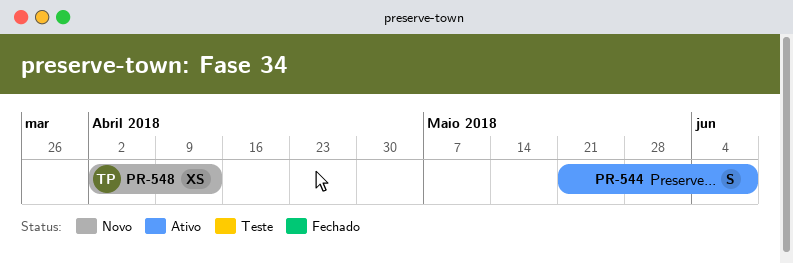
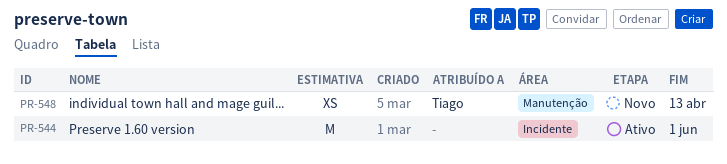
PR-544, estimate: S -> M
PR-544, due: Jun 8 -> Jun 1

